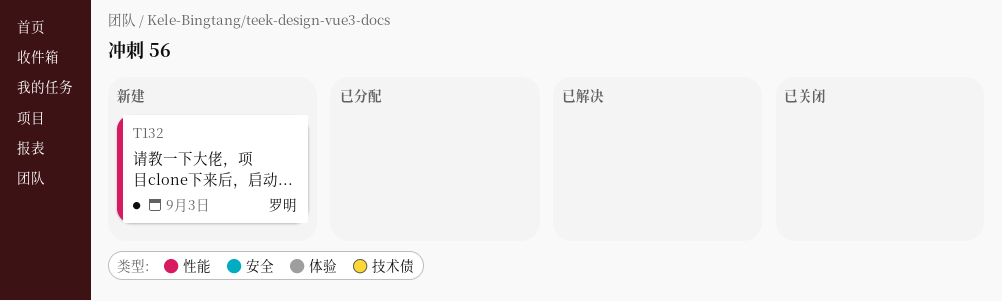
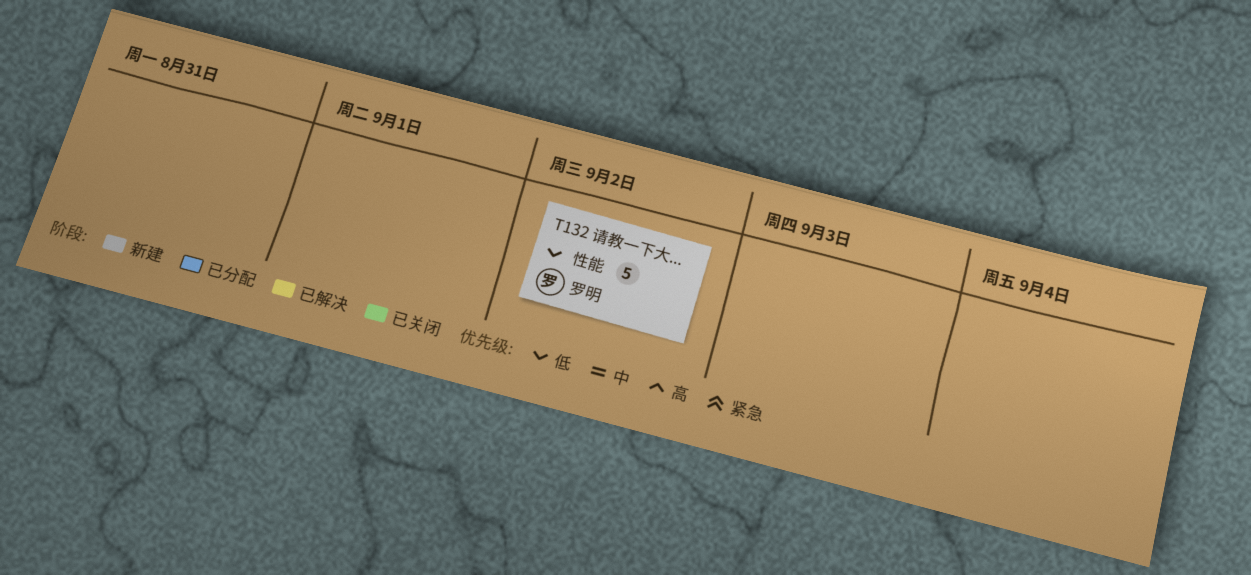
T132, estimate: 1 -> 5
T132, due: Sep 3 -> Sep 2

